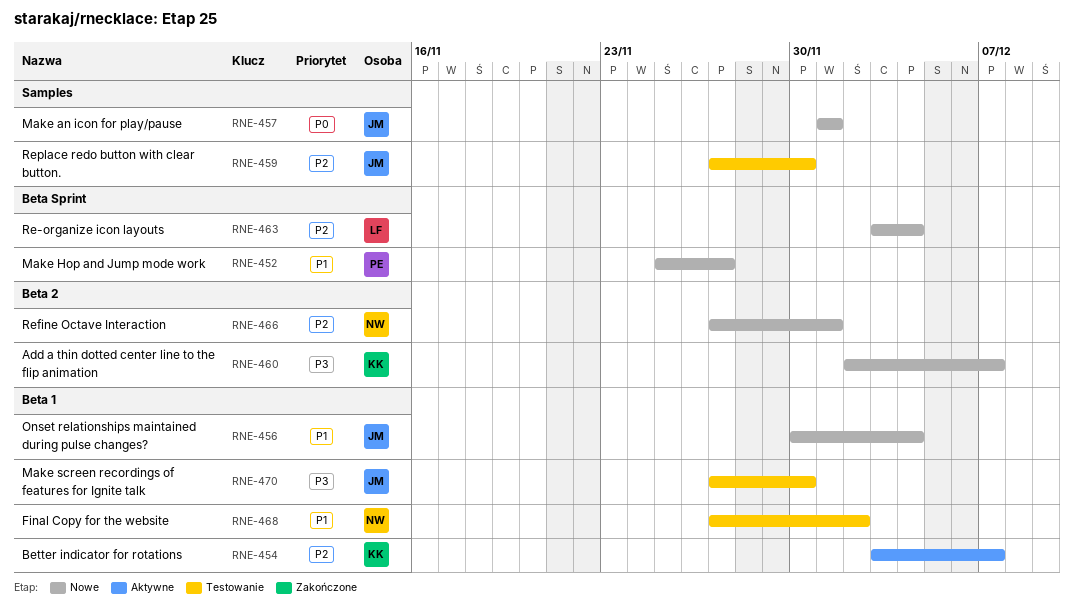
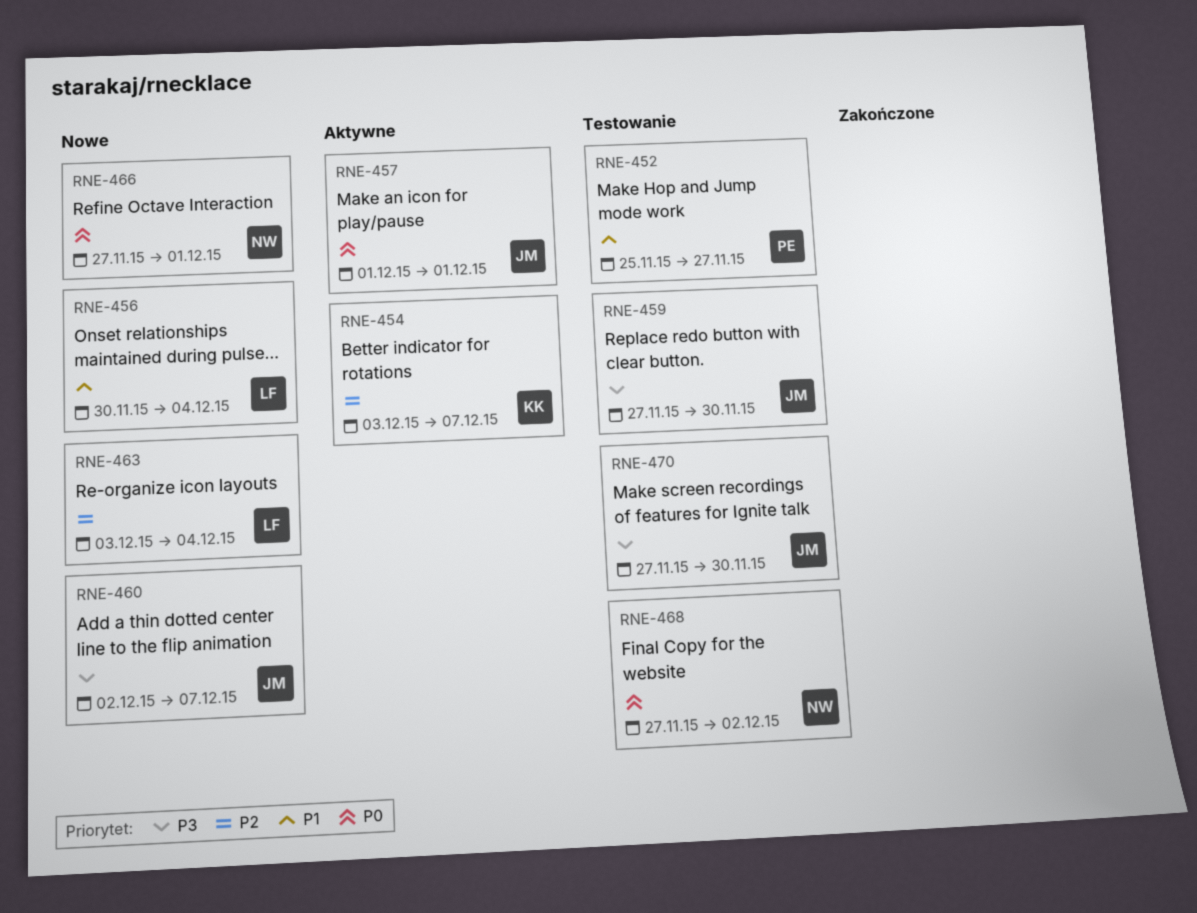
RNE-452, status: Nowe -> Testowanie
RNE-456, owner: JM -> LF
RNE-457, status: Nowe -> Aktywne
RNE-459, priority: P2 -> P3
RNE-460, owner: KK -> JM
RNE-466, priority: P2 -> P0
RNE-468, priority: P1 -> P0

